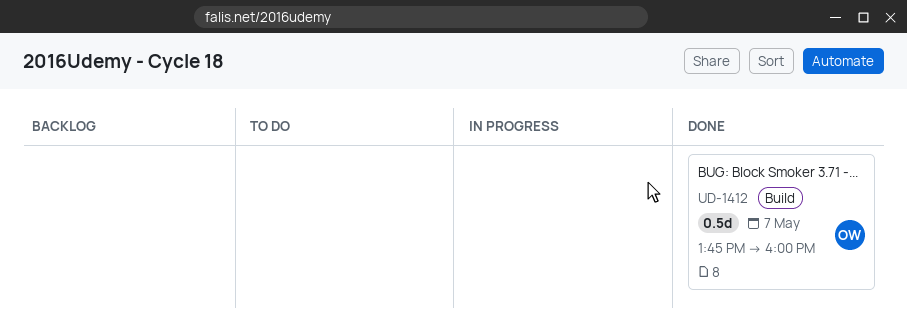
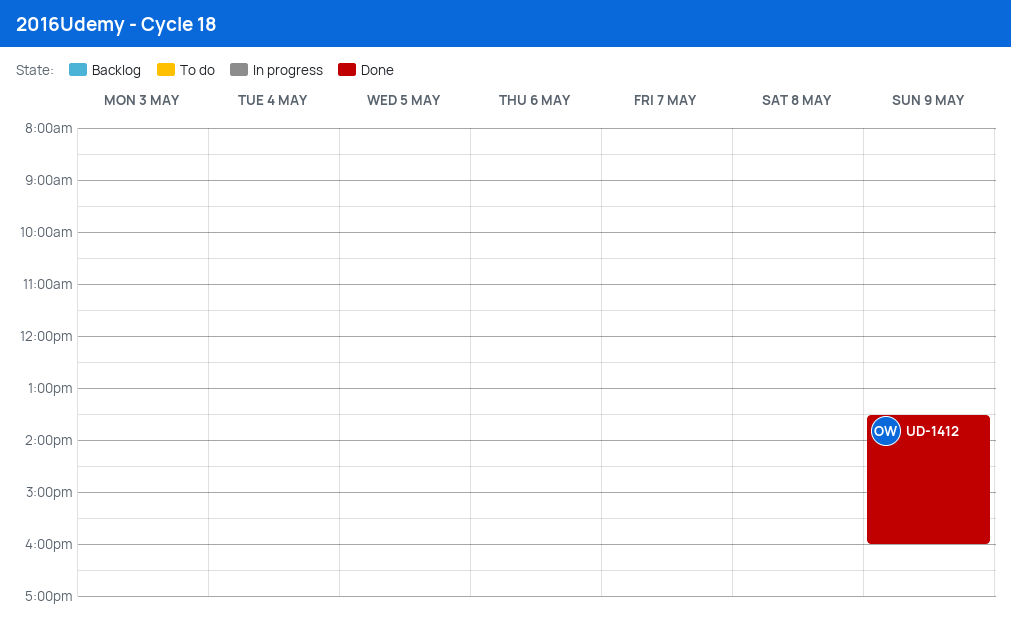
UD-1412, day: May 7 -> May 9
UD-1412, begins: 13:45 -> 13:30

